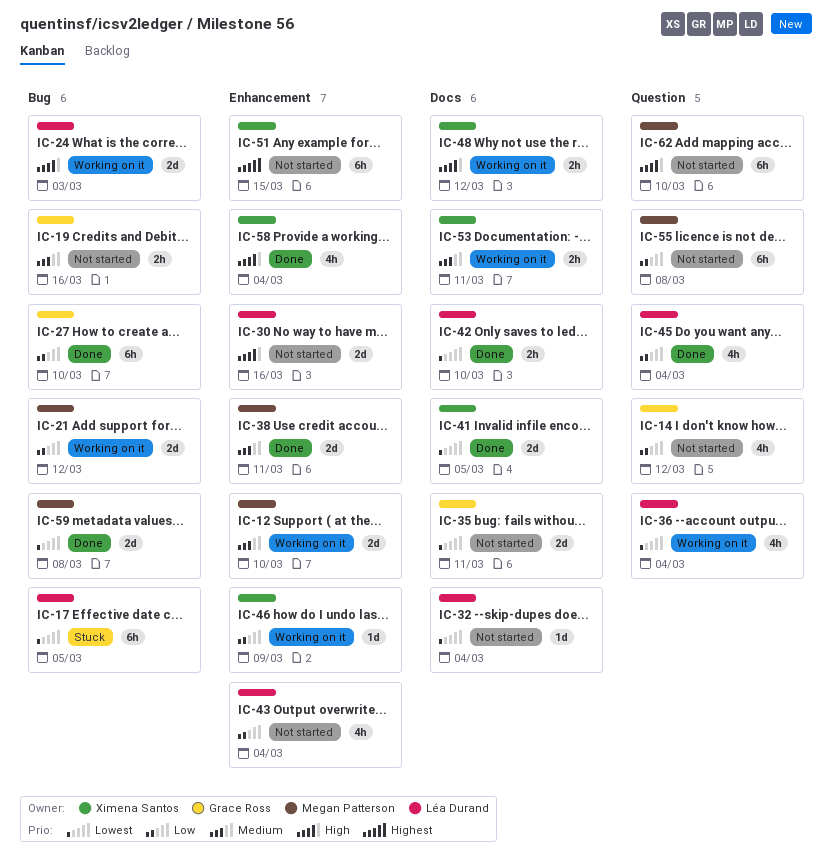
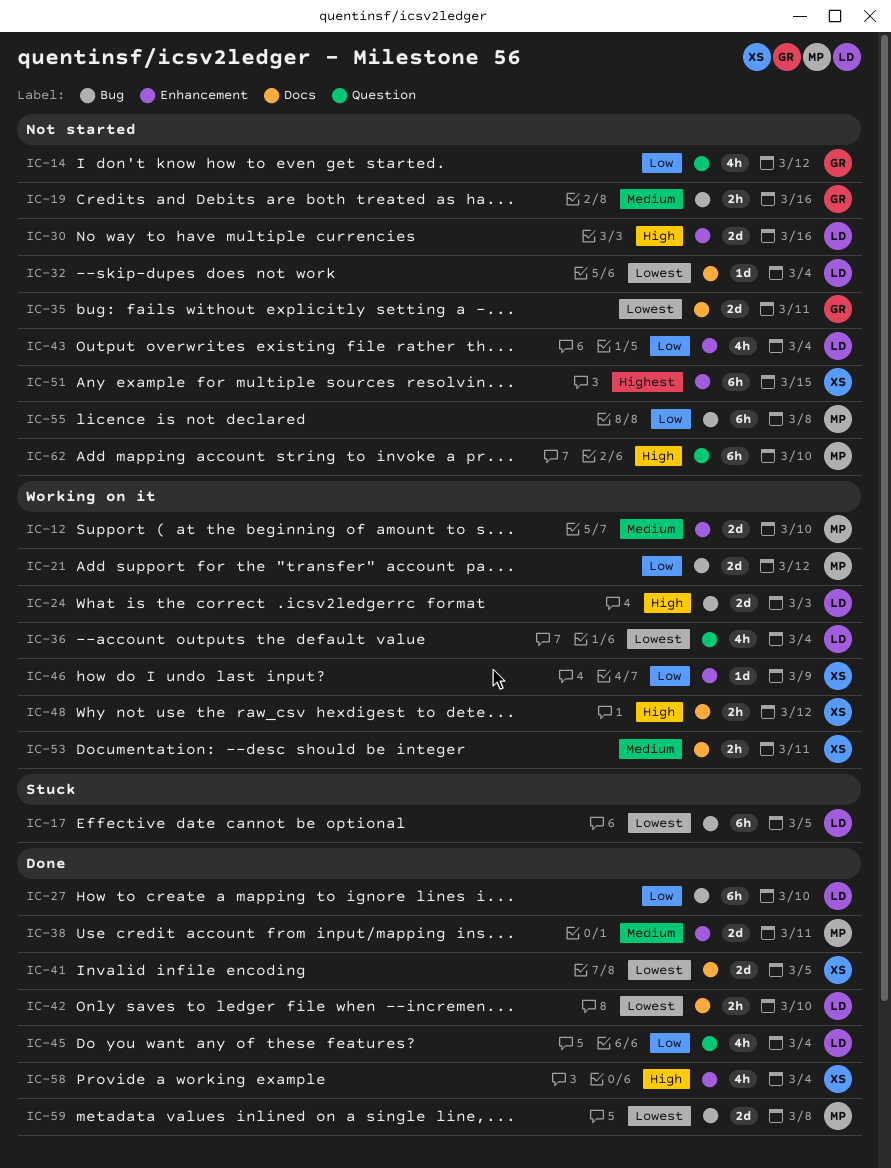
IC-27, owner: Grace Ross -> Léa Durand
IC-55, label: Question -> Bug

